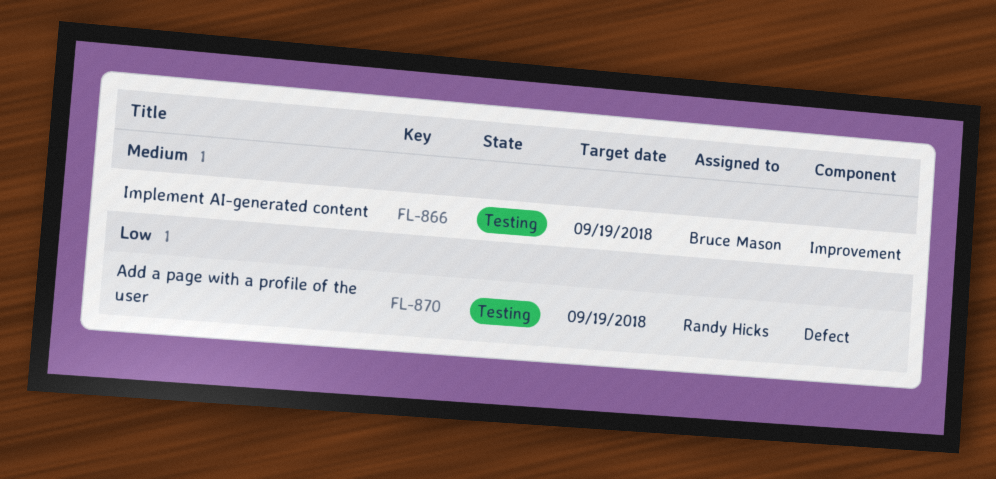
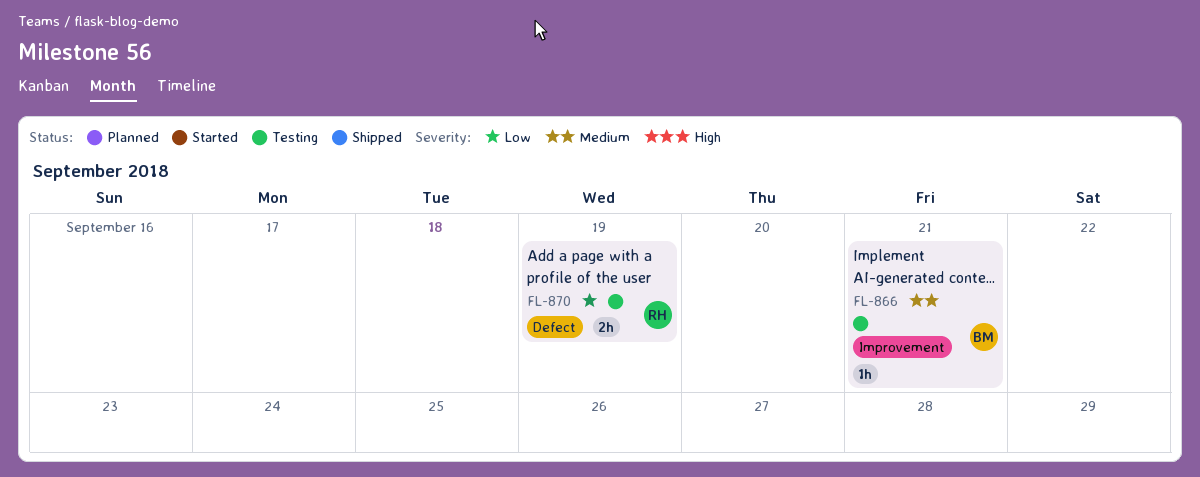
FL-866, due: Sep 19 -> Sep 21

